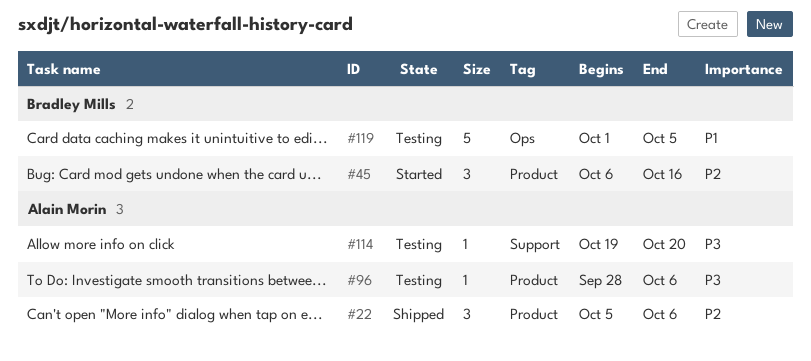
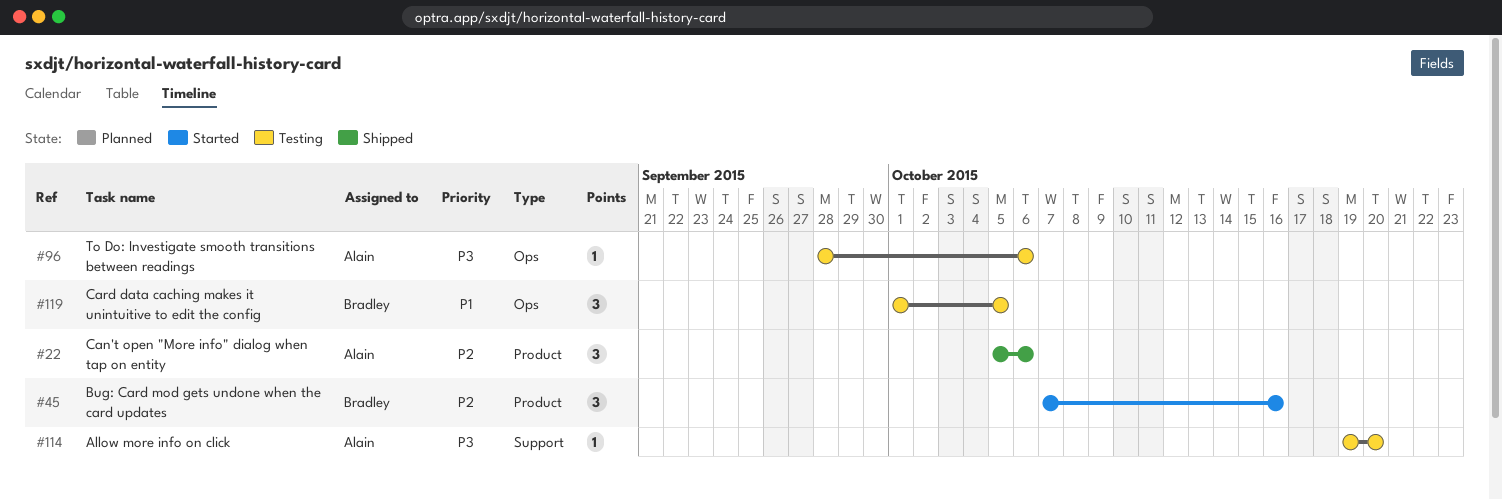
#45, start: Oct 6 -> Oct 7
#96, label: Product -> Ops
#119, estimate: 5 -> 3

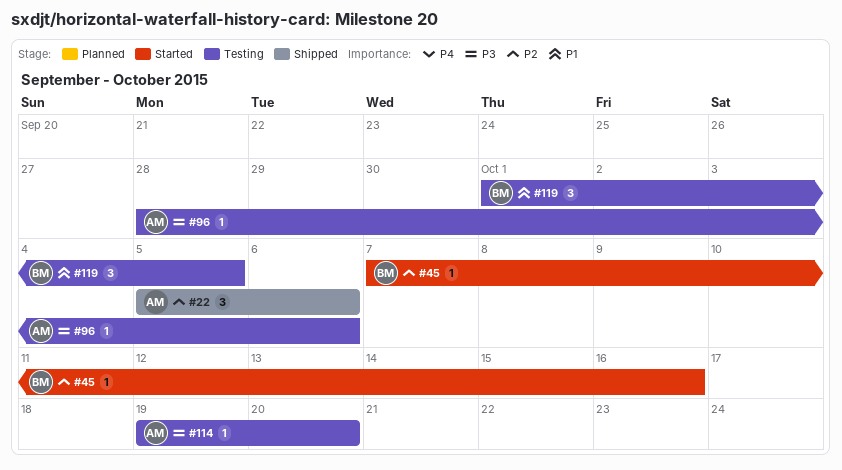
#45, estimate: 3 -> 1

